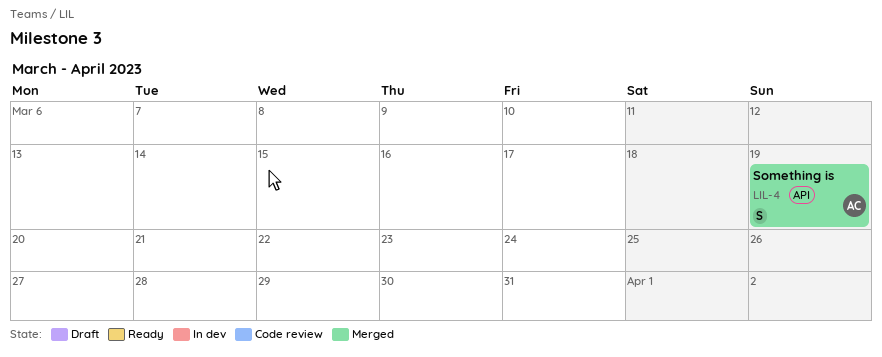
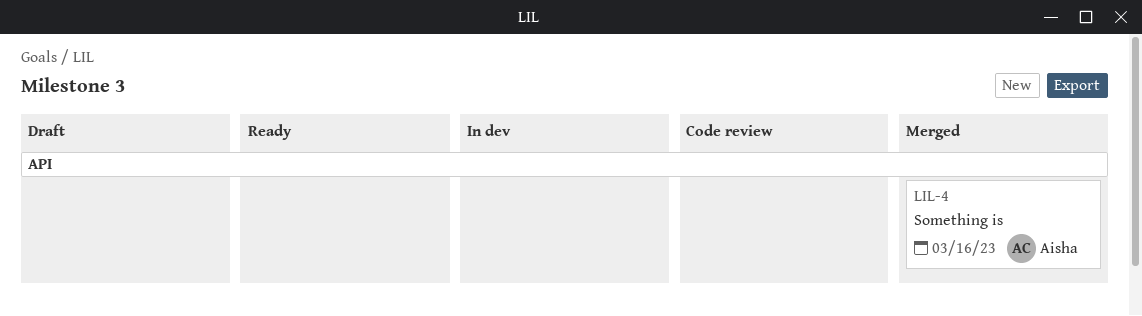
LIL-4, due: Mar 19 -> Mar 16

